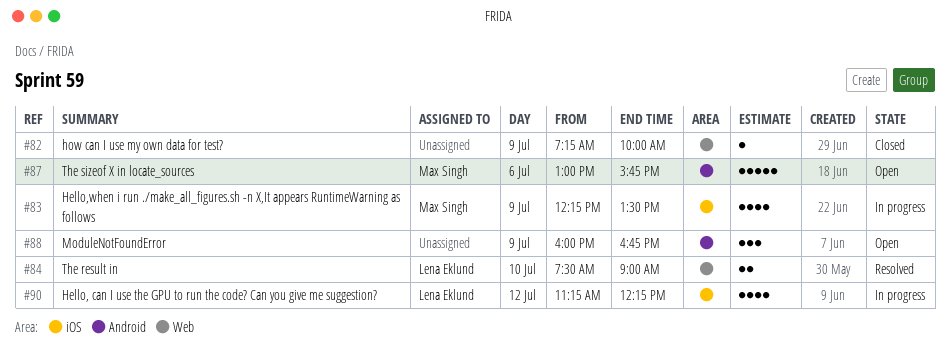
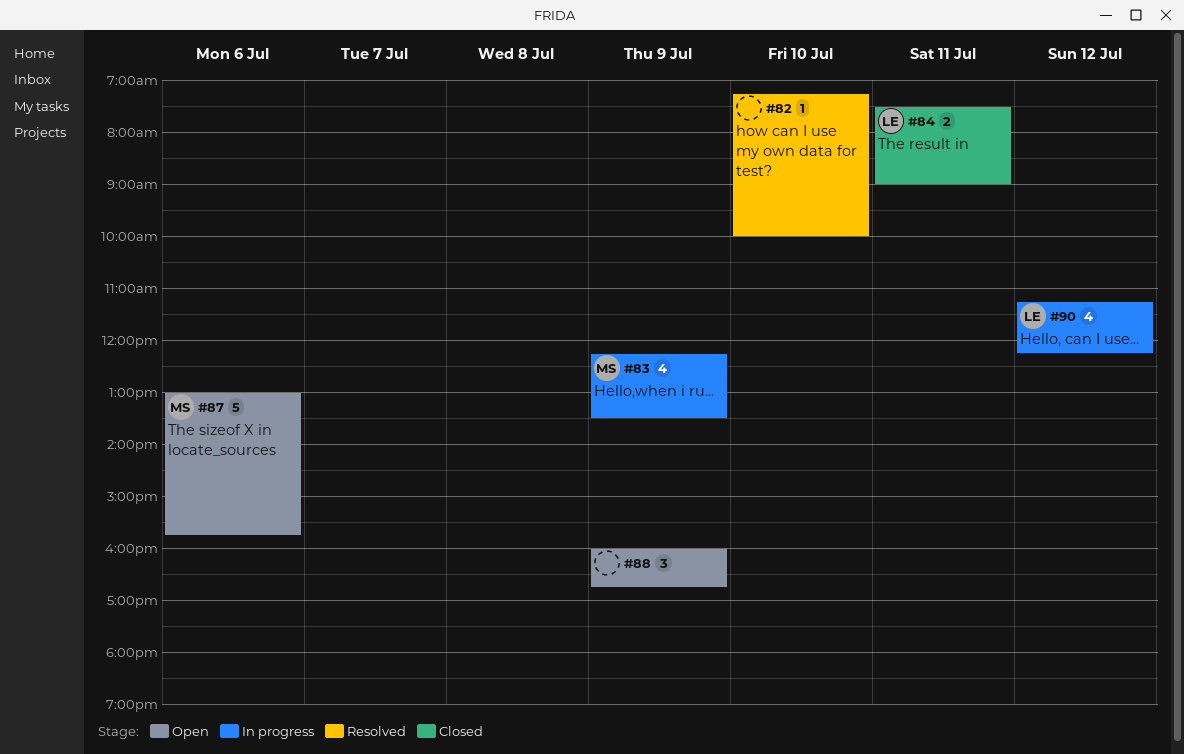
#82, status: Closed -> Resolved
#82, day: Jul 9 -> Jul 10
#84, status: Resolved -> Closed
#84, day: Jul 10 -> Jul 11

